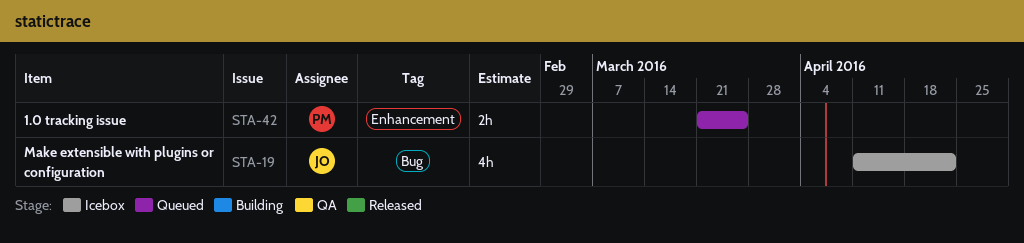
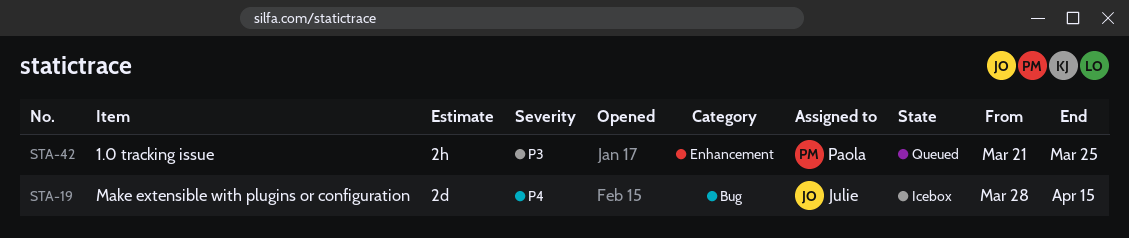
STA-19, estimate: 4h -> 2d
STA-19, start: Apr 11 -> Mar 28
STA-19, due: Apr 22 -> Apr 15

